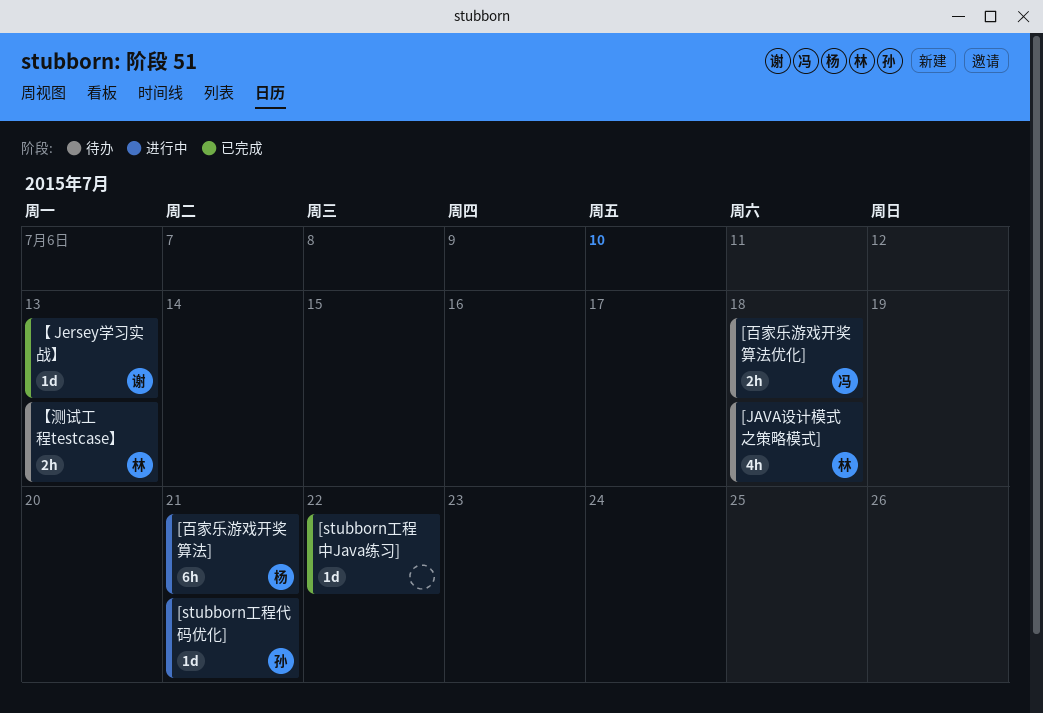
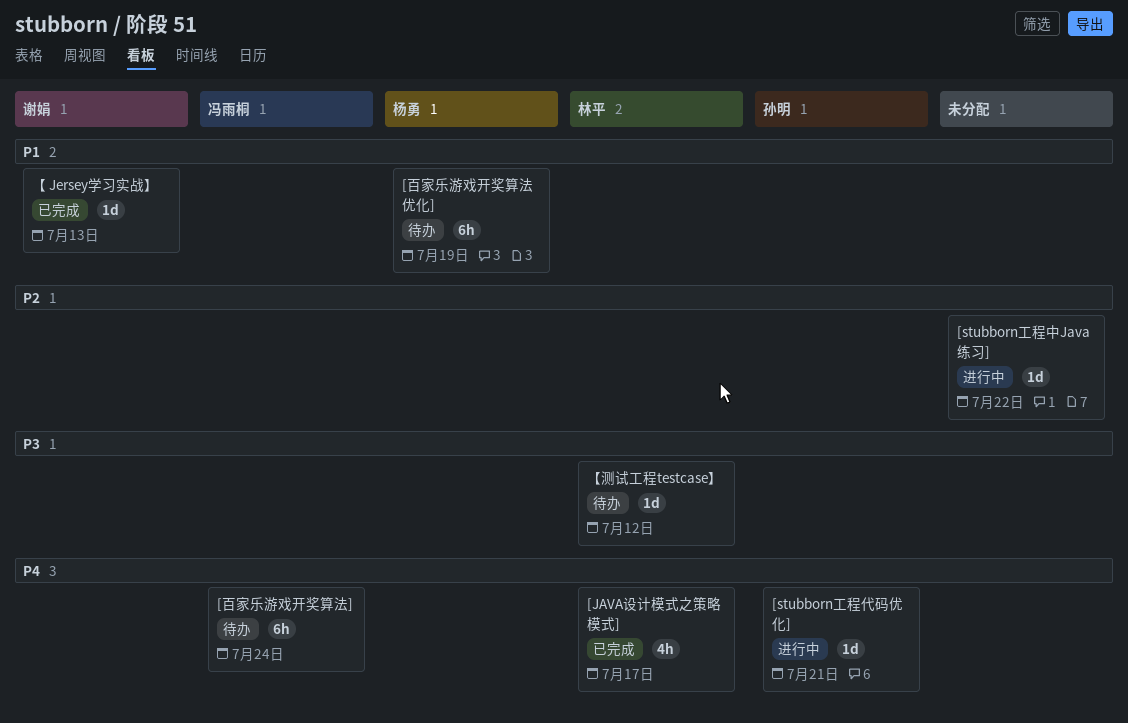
[JAVA设计模式之策略模式], status: 待办 -> 已完成
[JAVA设计模式之策略模式], due: Jul 18 -> Jul 17
[stubborn工程中Java练习], status: 已完成 -> 进行中
[百家乐游戏开奖算法], status: 进行中 -> 待办
[百家乐游戏开奖算法], owner: 杨勇 -> 冯雨桐
[百家乐游戏开奖算法], due: Jul 21 -> Jul 24
[百家乐游戏开奖算法优化], owner: 冯雨桐 -> 杨勇
[百家乐游戏开奖算法优化], estimate: 2h -> 6h
[百家乐游戏开奖算法优化], due: Jul 18 -> Jul 19
【测试工程testcase】, estimate: 2h -> 1d
【测试工程testcase】, due: Jul 13 -> Jul 12

